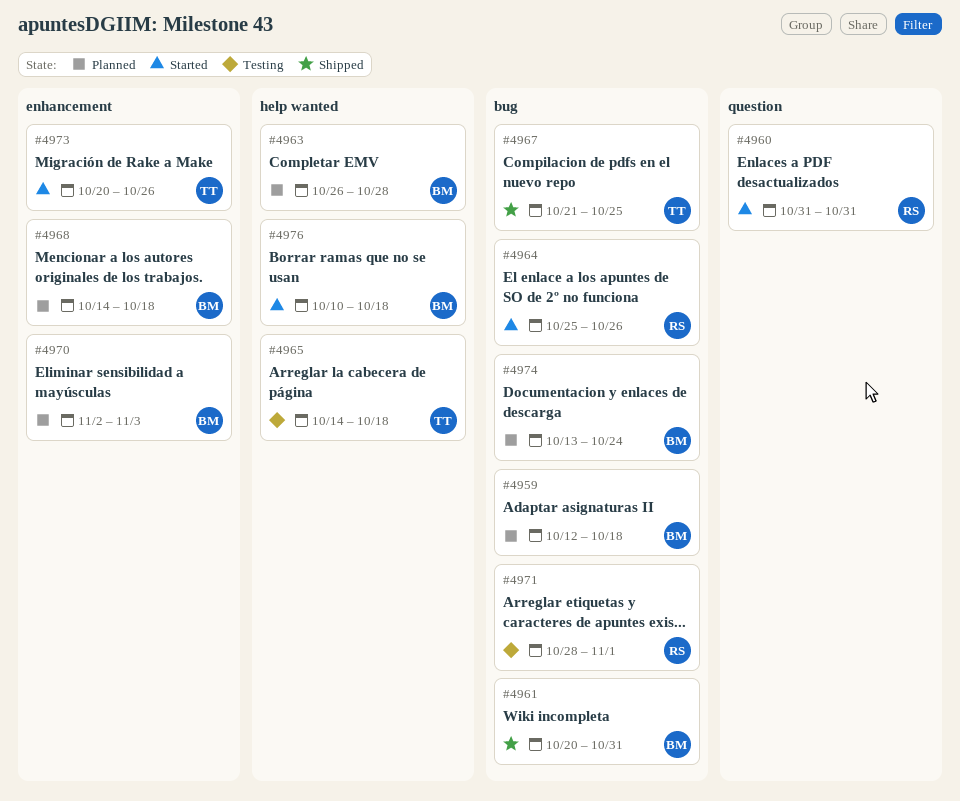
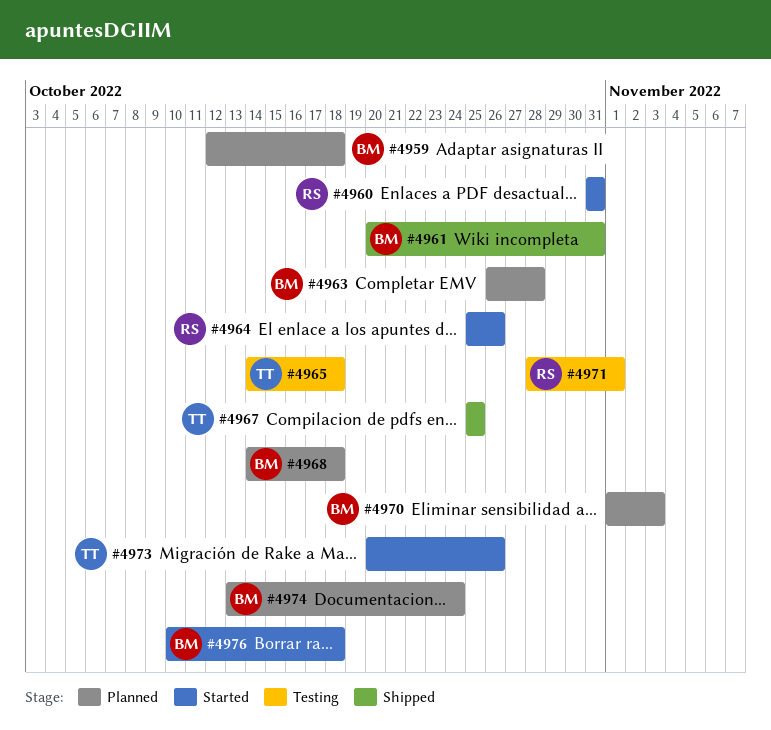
#4967, start: Oct 21 -> Oct 25
#4970, start: Nov 2 -> Nov 1

